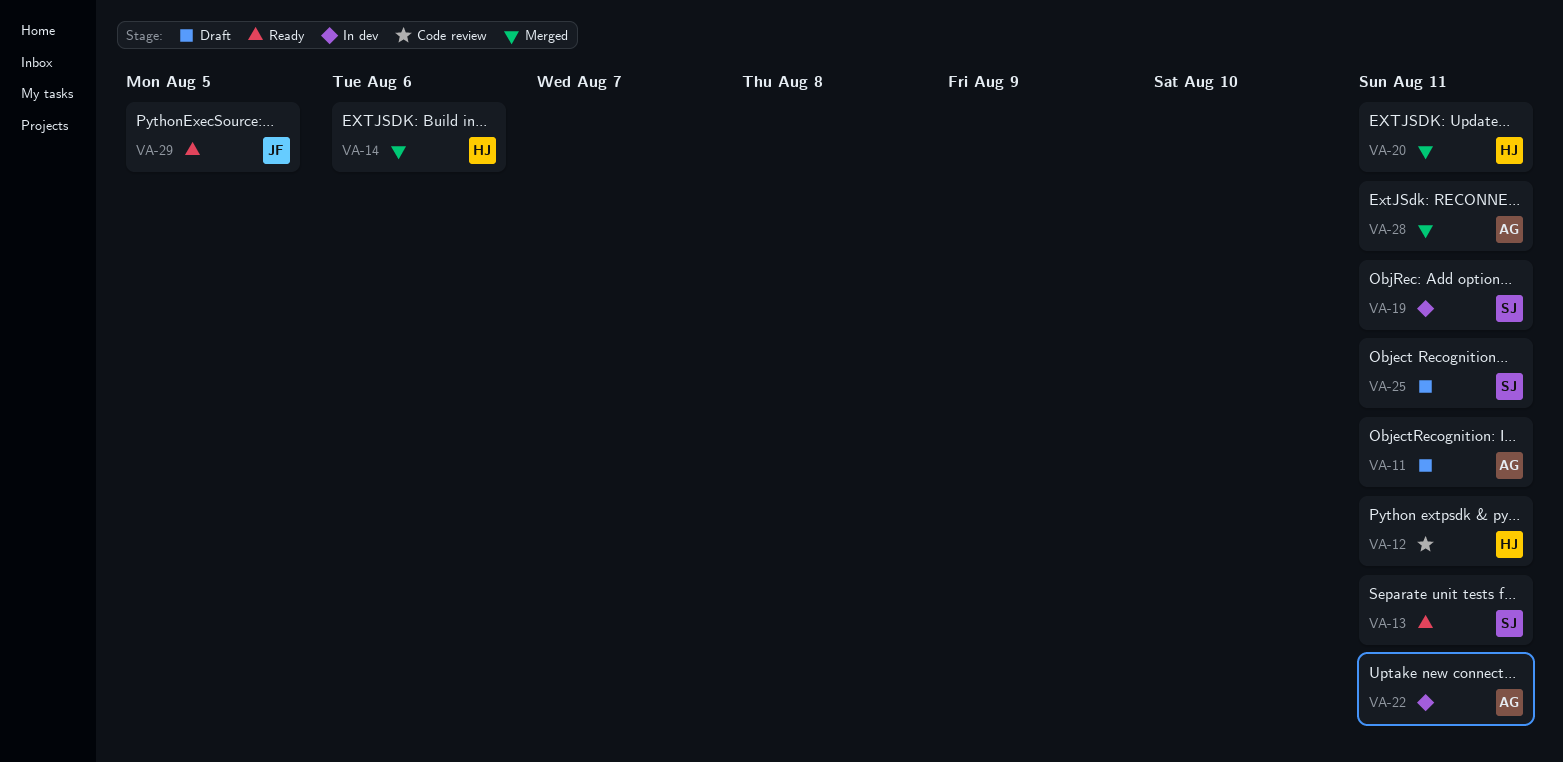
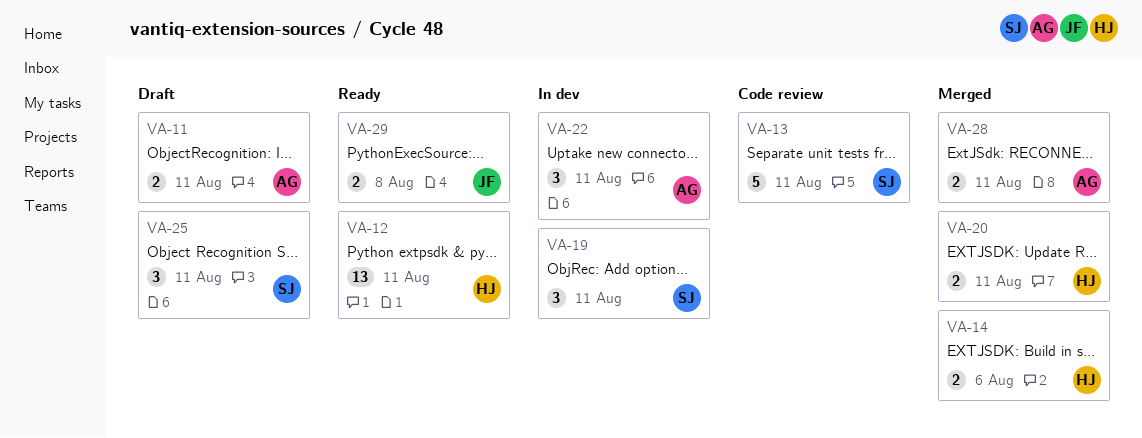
VA-12, status: Code review -> Ready
VA-13, status: Ready -> Code review
VA-29, due: Aug 5 -> Aug 8

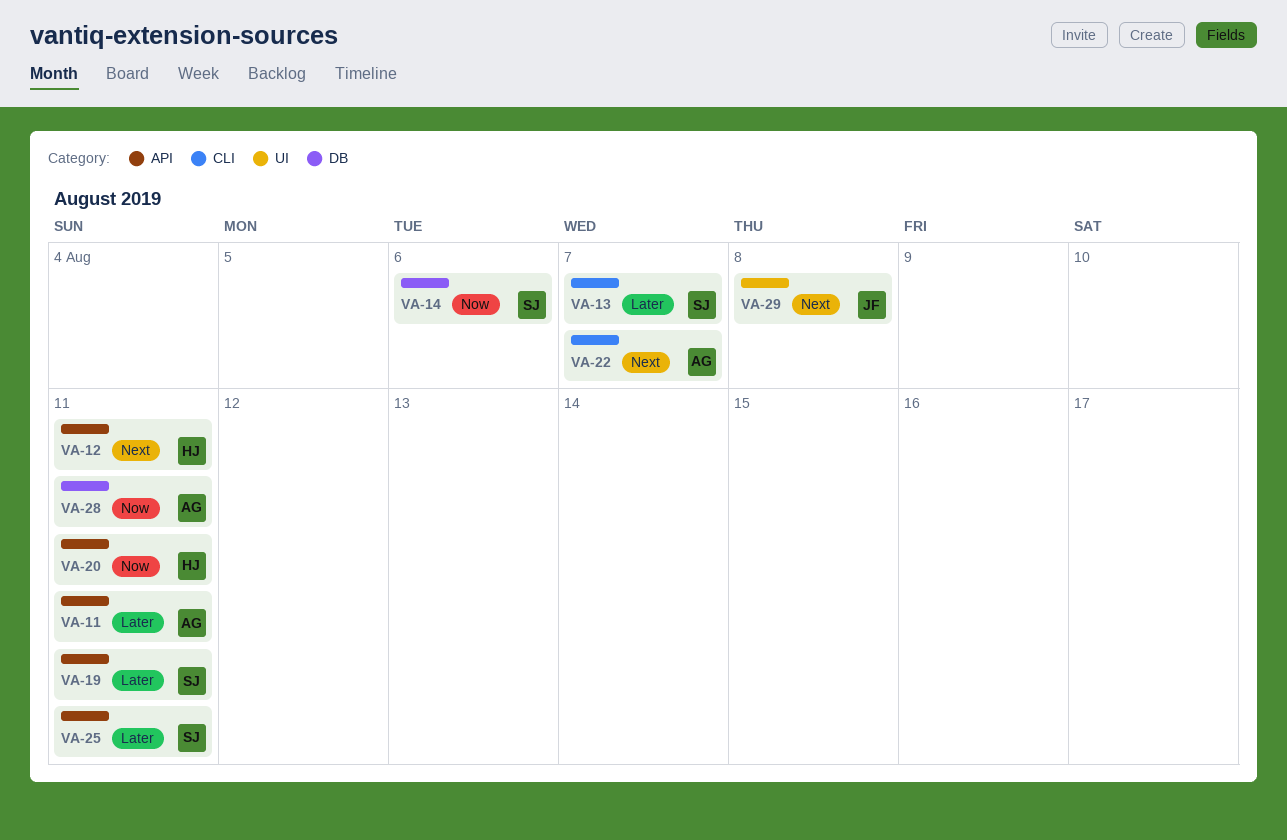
VA-13, due: Aug 11 -> Aug 7
VA-14, owner: HJ -> SJ
VA-22, due: Aug 11 -> Aug 7

